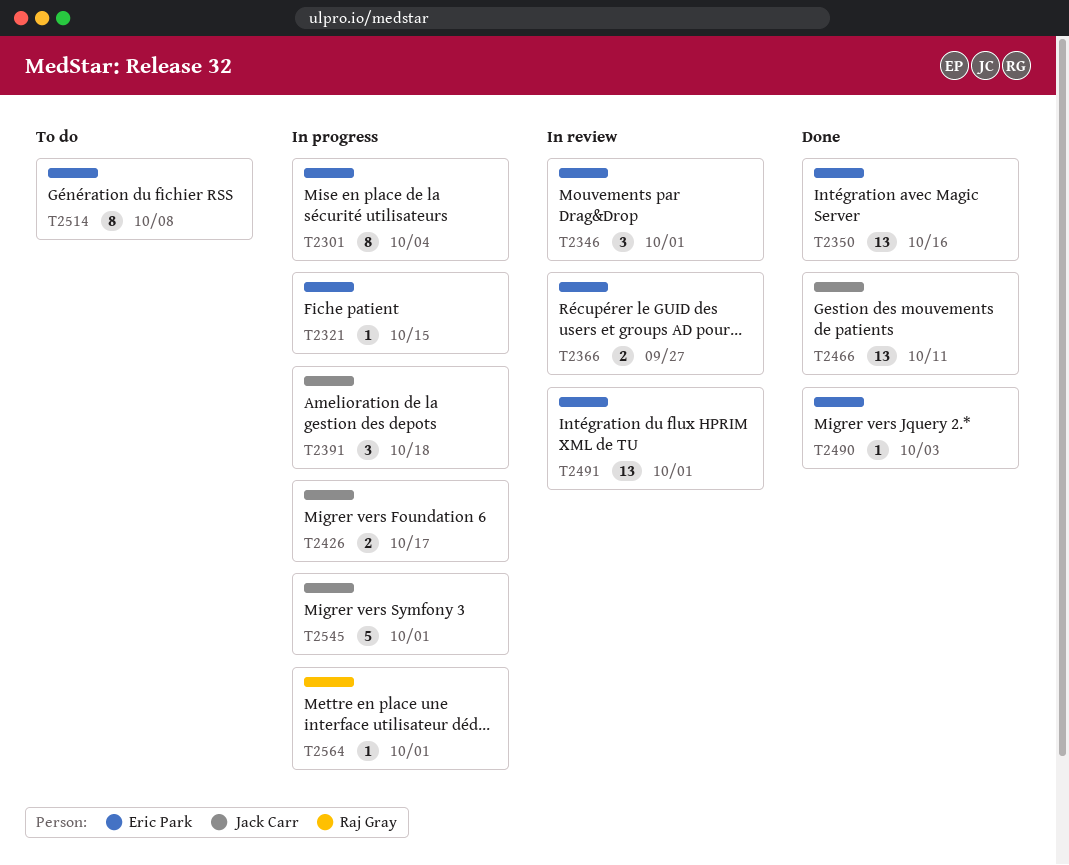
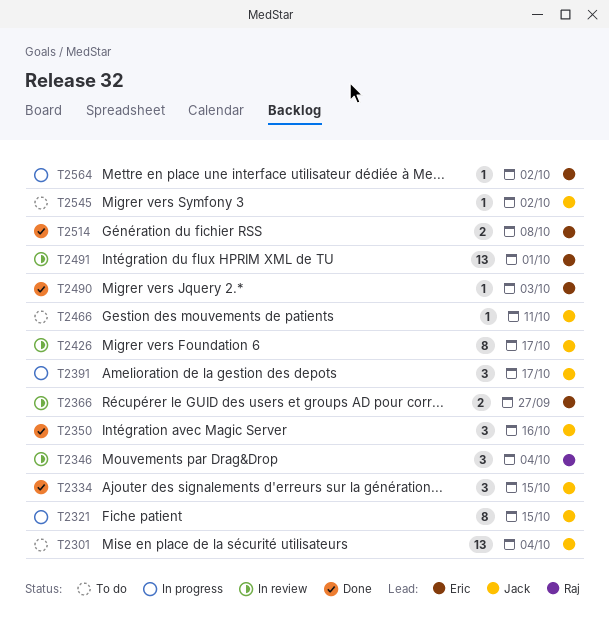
T2301, status: In progress -> To do
T2301, owner: Eric Park -> Jack Carr
T2301, estimate: 8 -> 13
T2321, owner: Eric Park -> Jack Carr
T2321, estimate: 1 -> 8
T2334: none -> present
T2346, owner: Eric Park -> Raj Gray
T2346, due: Oct 1 -> Oct 4
T2350, owner: Eric Park -> Jack Carr
T2350, estimate: 13 -> 3
T2391, due: Oct 18 -> Oct 17
T2426, status: In progress -> In review
T2426, estimate: 2 -> 8
T2466, status: Done -> To do
T2466, estimate: 13 -> 1
T2514, status: To do -> Done
T2514, estimate: 8 -> 2
T2545, status: In progress -> To do
T2545, estimate: 5 -> 1
T2545, due: Oct 1 -> Oct 2
T2564, owner: Raj Gray -> Eric Park
T2564, due: Oct 1 -> Oct 2

